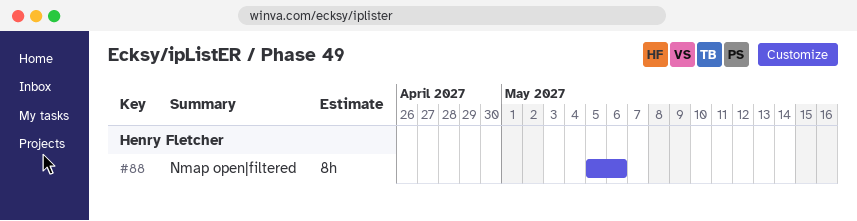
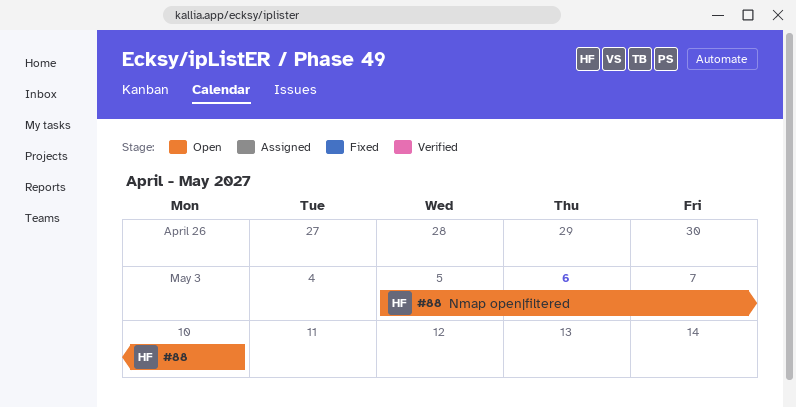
#88, due: May 6 -> May 10

